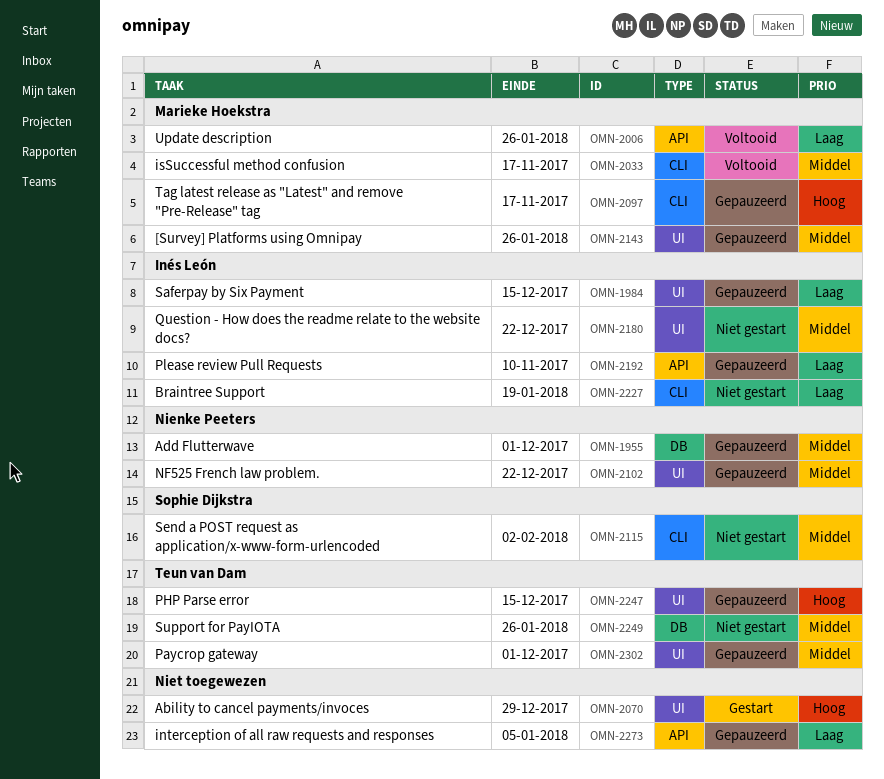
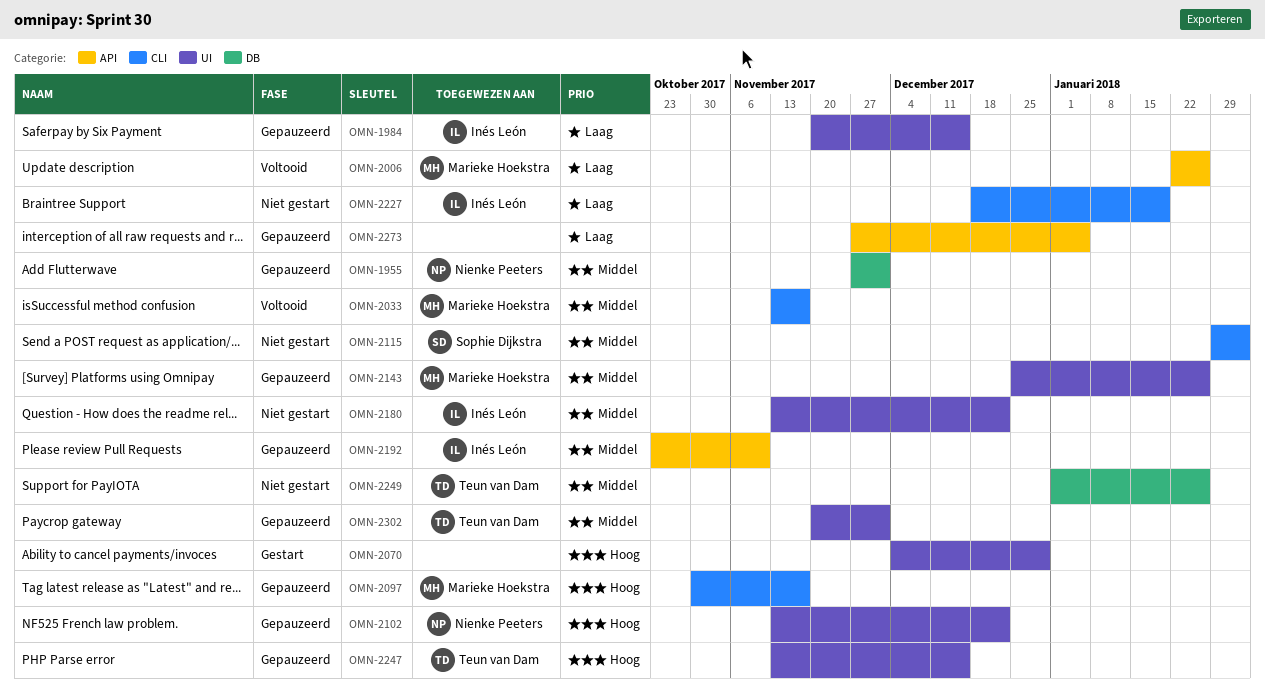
OMN-2102, priority: Middel -> Hoog
OMN-2192, priority: Laag -> Middel

